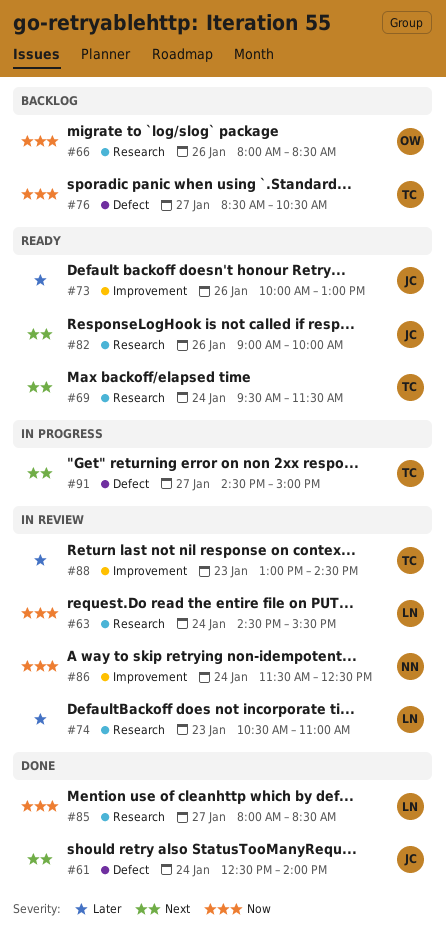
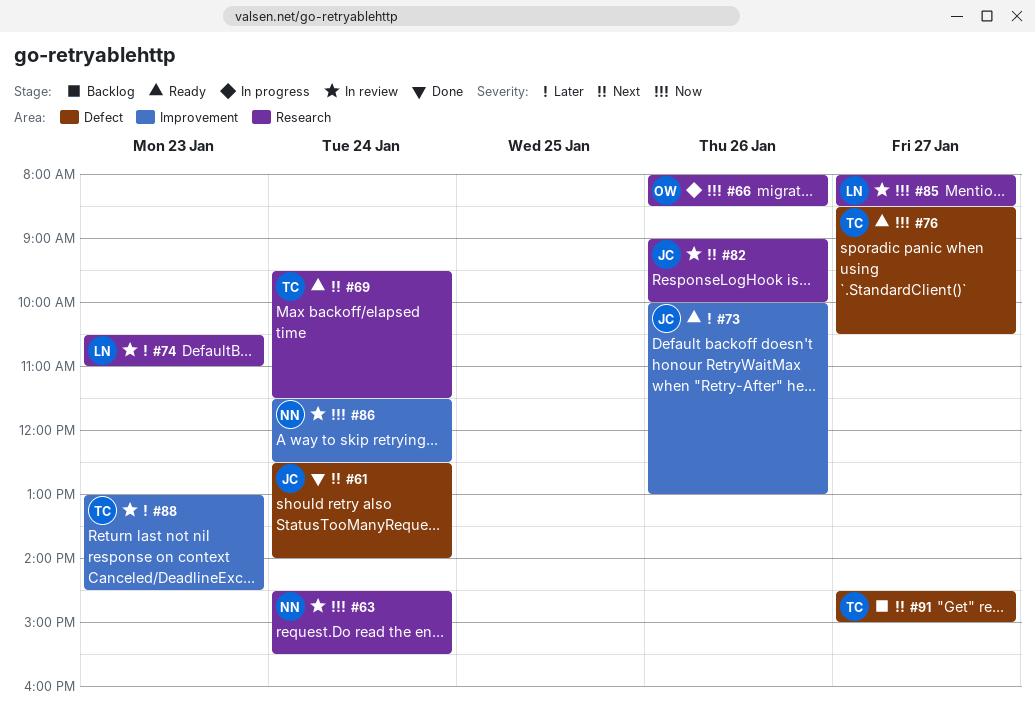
#63, owner: LN -> NN
#66, status: Backlog -> In progress
#76, status: Backlog -> Ready
#82, status: Ready -> In review
#85, status: Done -> In review
#91, status: In progress -> Backlog

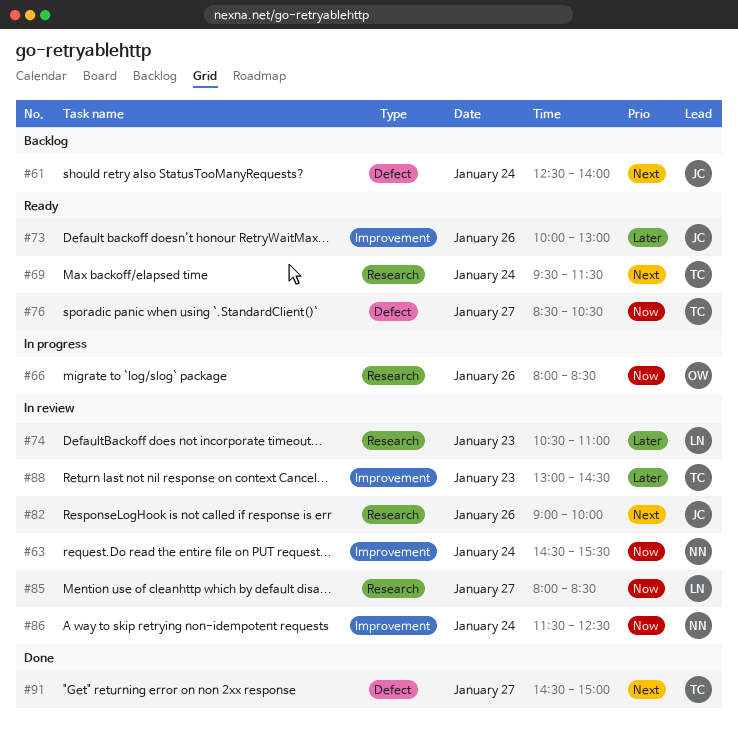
#61, status: Done -> Backlog
#63, label: Research -> Improvement
#91, status: Backlog -> Done

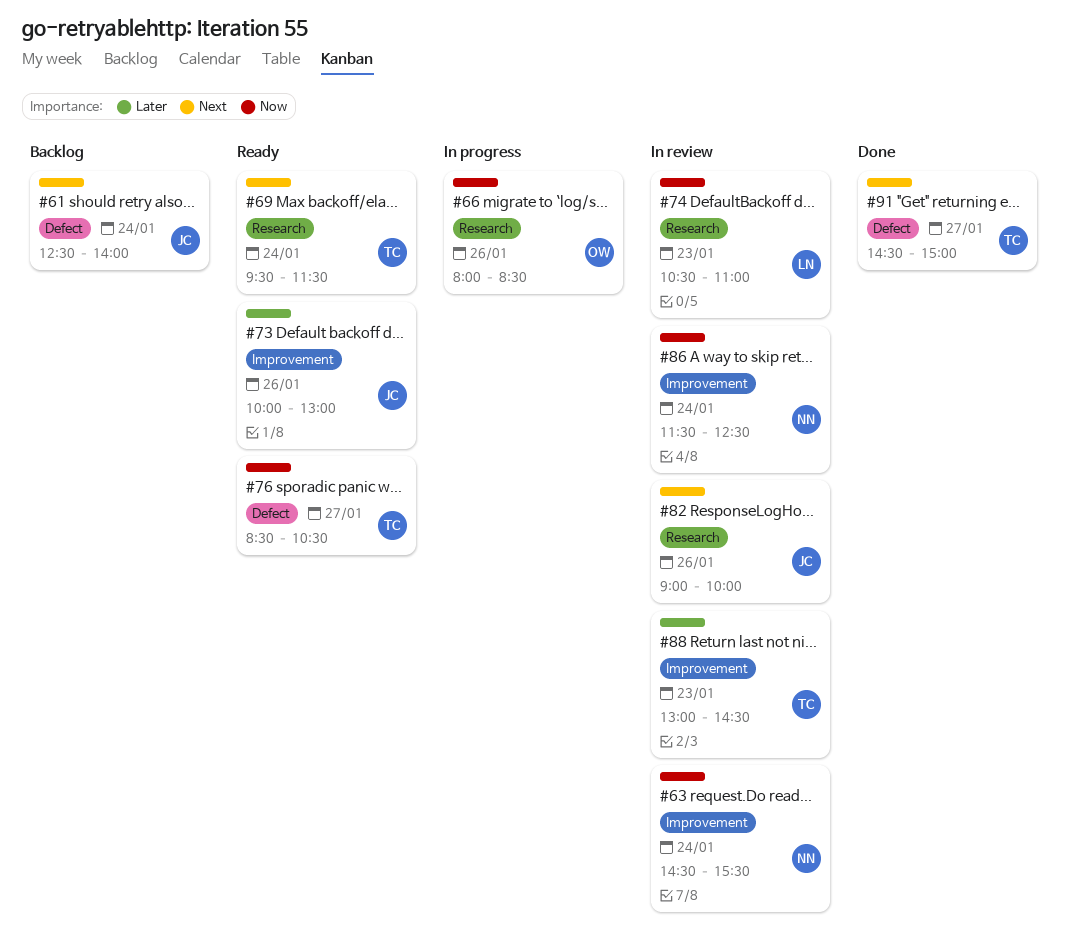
#74, priority: Later -> Now
#85: present -> none

